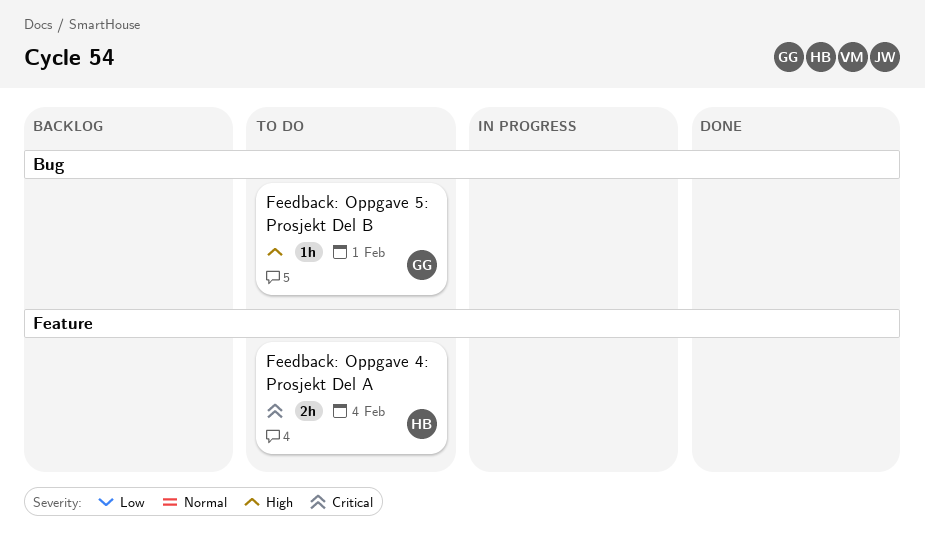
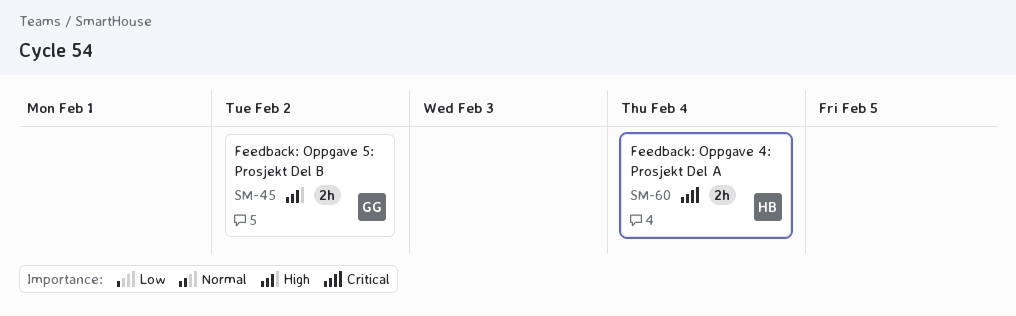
Feedback: Oppgave 5: Prosjekt Del B, estimate: 1h -> 2h
Feedback: Oppgave 5: Prosjekt Del B, due: Feb 1 -> Feb 2

